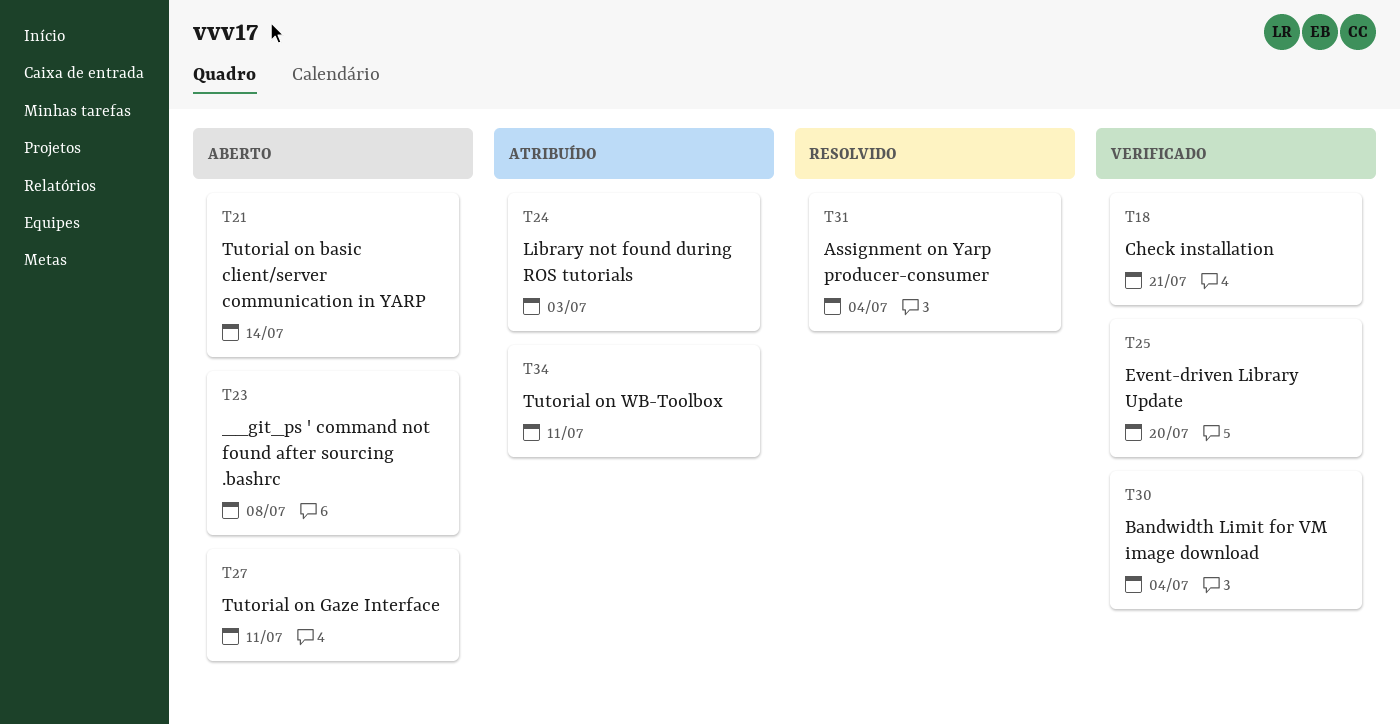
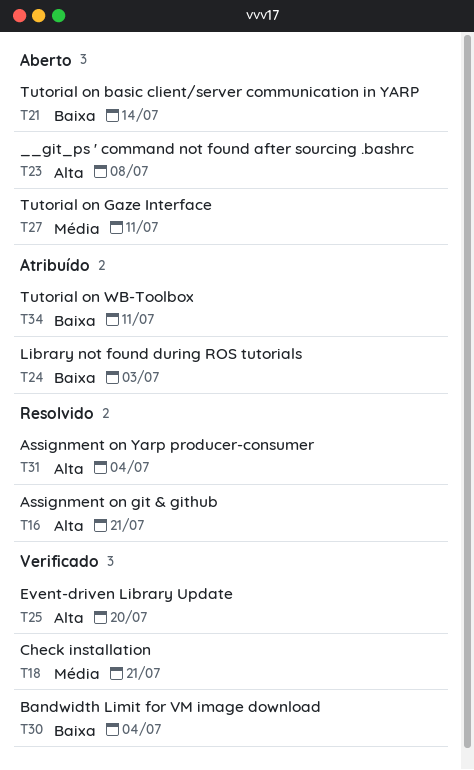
T16: none -> present

